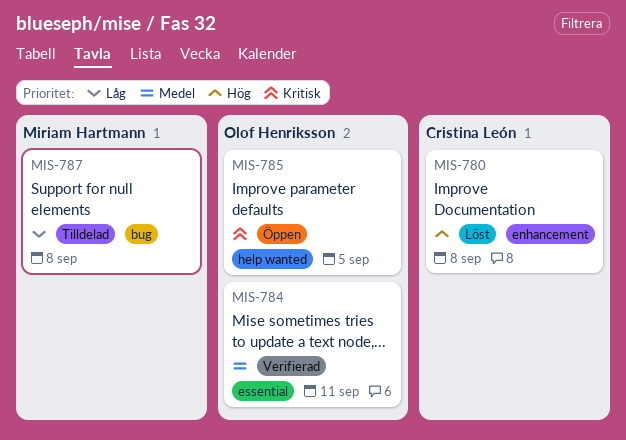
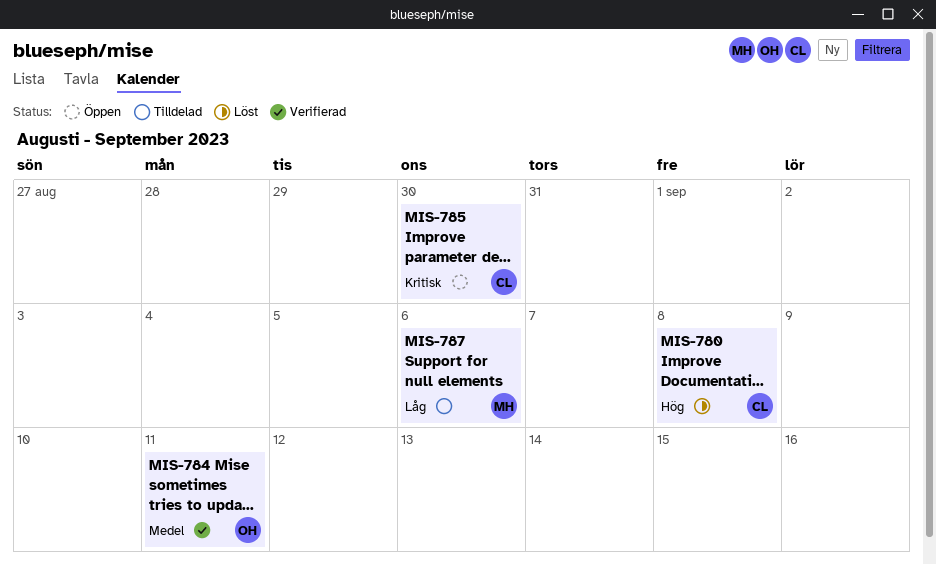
MIS-785, owner: Olof Henriksson -> Cristina León
MIS-785, due: Sep 5 -> Aug 30
MIS-787, due: Sep 8 -> Sep 6

